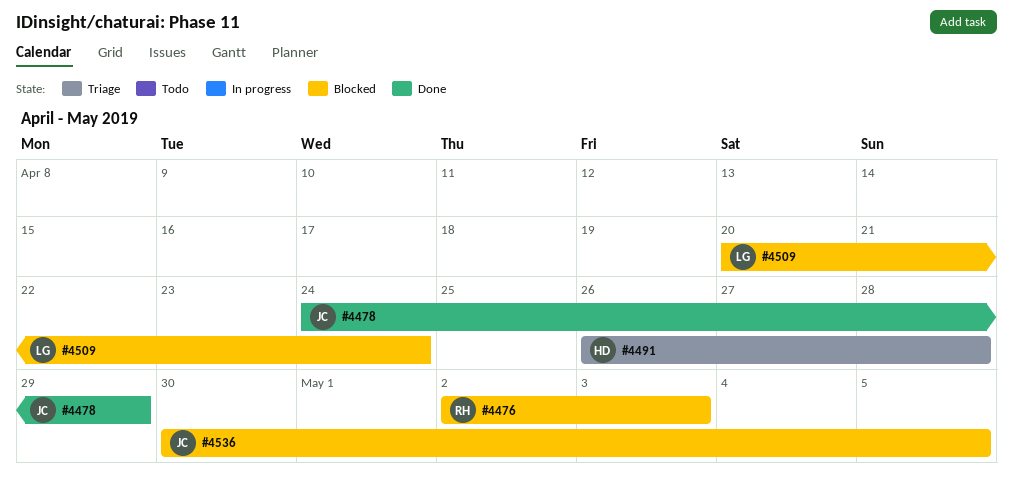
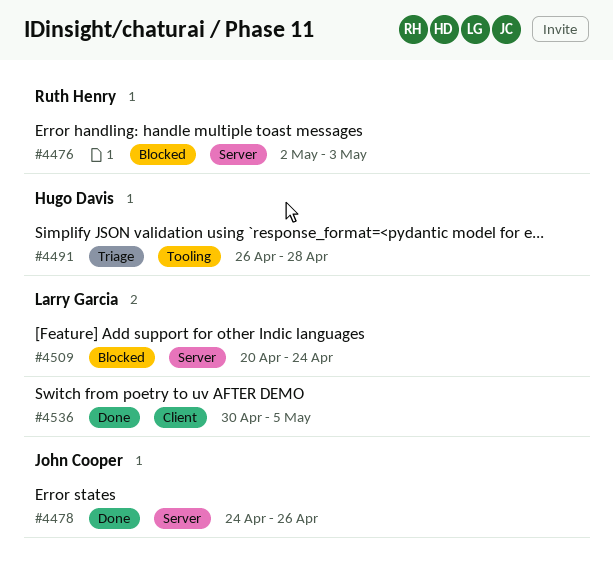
#4478, due: Apr 29 -> Apr 26
#4536, status: Blocked -> Done
#4536, owner: John Cooper -> Larry Garcia

